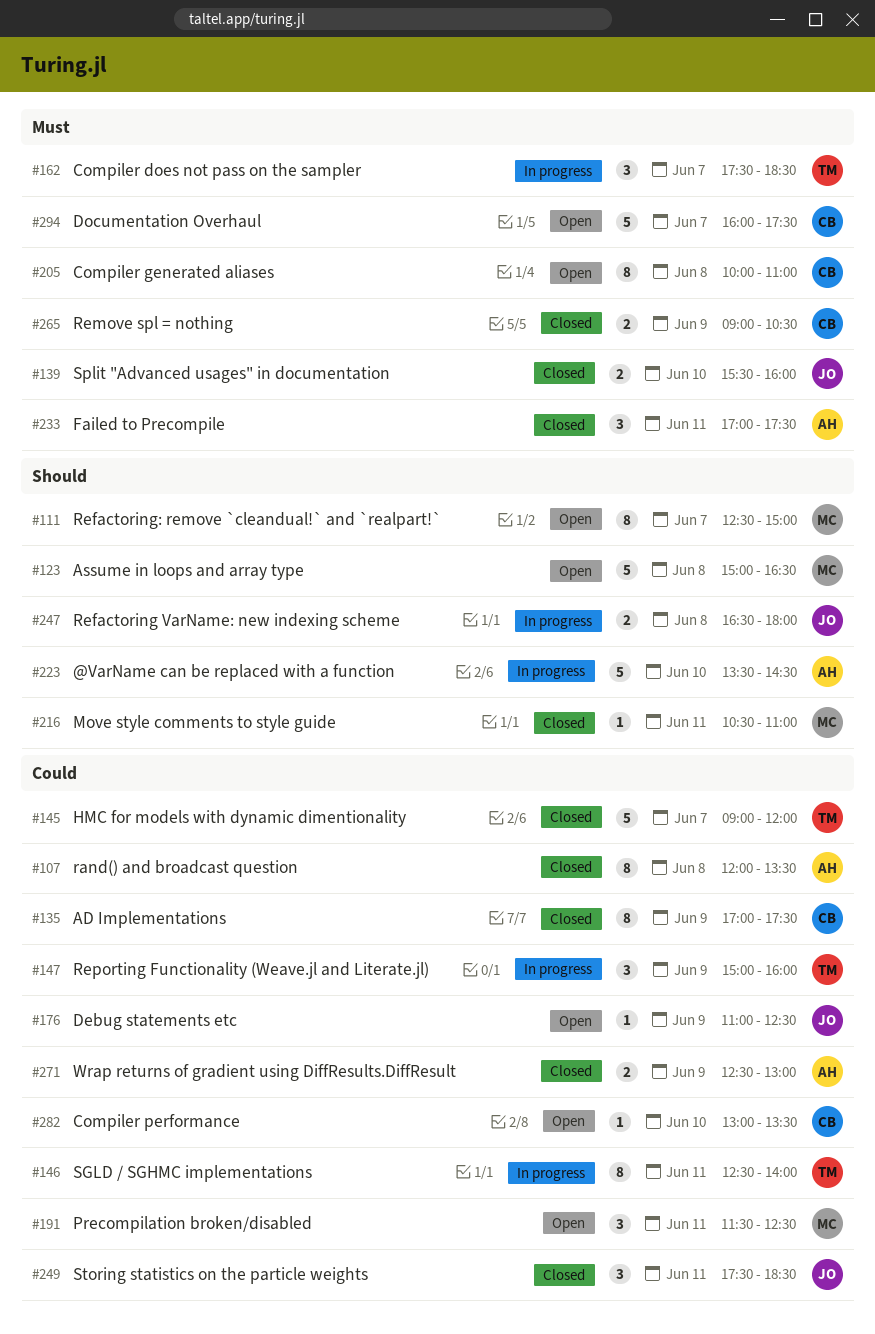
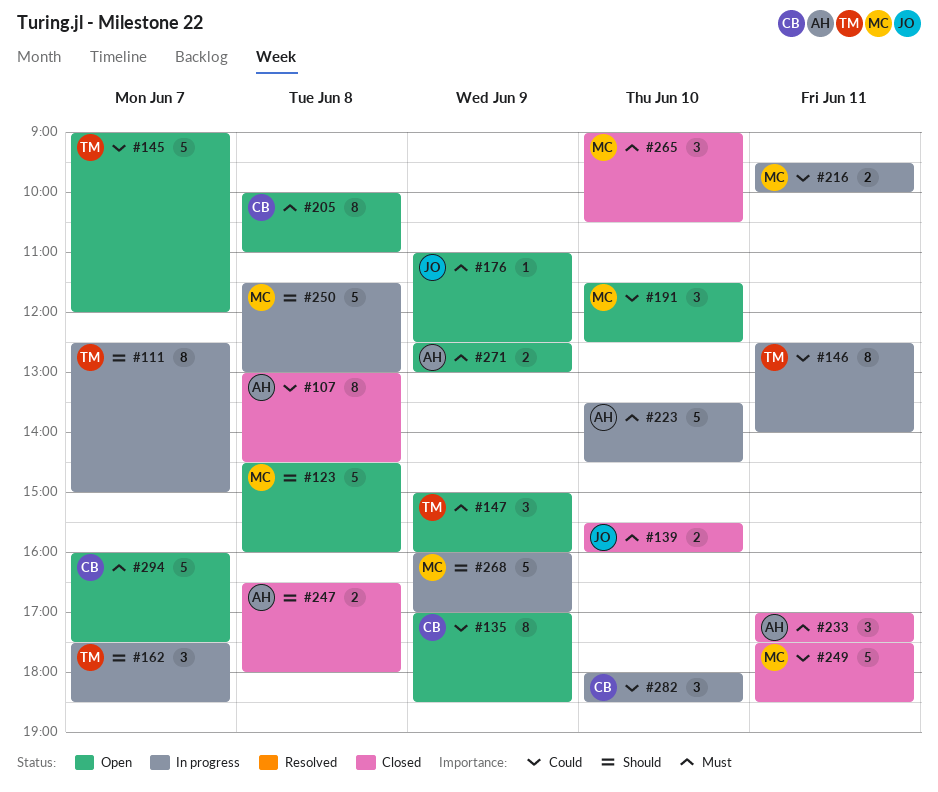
#107, begins: 12:00 -> 13:00
#107, ends: 13:30 -> 14:30
#111, status: Open -> In progress
#111, owner: MC -> TM
#123, begins: 15:00 -> 14:30
#123, ends: 16:30 -> 16:00
#135, status: Closed -> Open
#135, ends: 17:30 -> 18:30
#145, status: Closed -> Open
#147, status: In progress -> Open
#147, priority: Could -> Must
#162, priority: Must -> Should
#176, priority: Could -> Must
#191, day: Jun 11 -> Jun 10
#216, status: Closed -> In progress
#216, priority: Should -> Could
#216, estimate: 1 -> 2
#216, begins: 10:30 -> 09:30
#216, ends: 11:00 -> 10:00
#223, priority: Should -> Must
#247, status: In progress -> Closed
#247, owner: JO -> AH
#249, owner: JO -> MC
#249, estimate: 3 -> 5
#250: none -> present
#265, owner: CB -> MC
#265, estimate: 2 -> 3
#265, day: Jun 9 -> Jun 10
#268: none -> present
#271, status: Closed -> Open
#271, priority: Could -> Must
#282, status: Open -> In progress
#282, estimate: 1 -> 3
#282, begins: 13:00 -> 18:00
#282, ends: 13:30 -> 18:30

